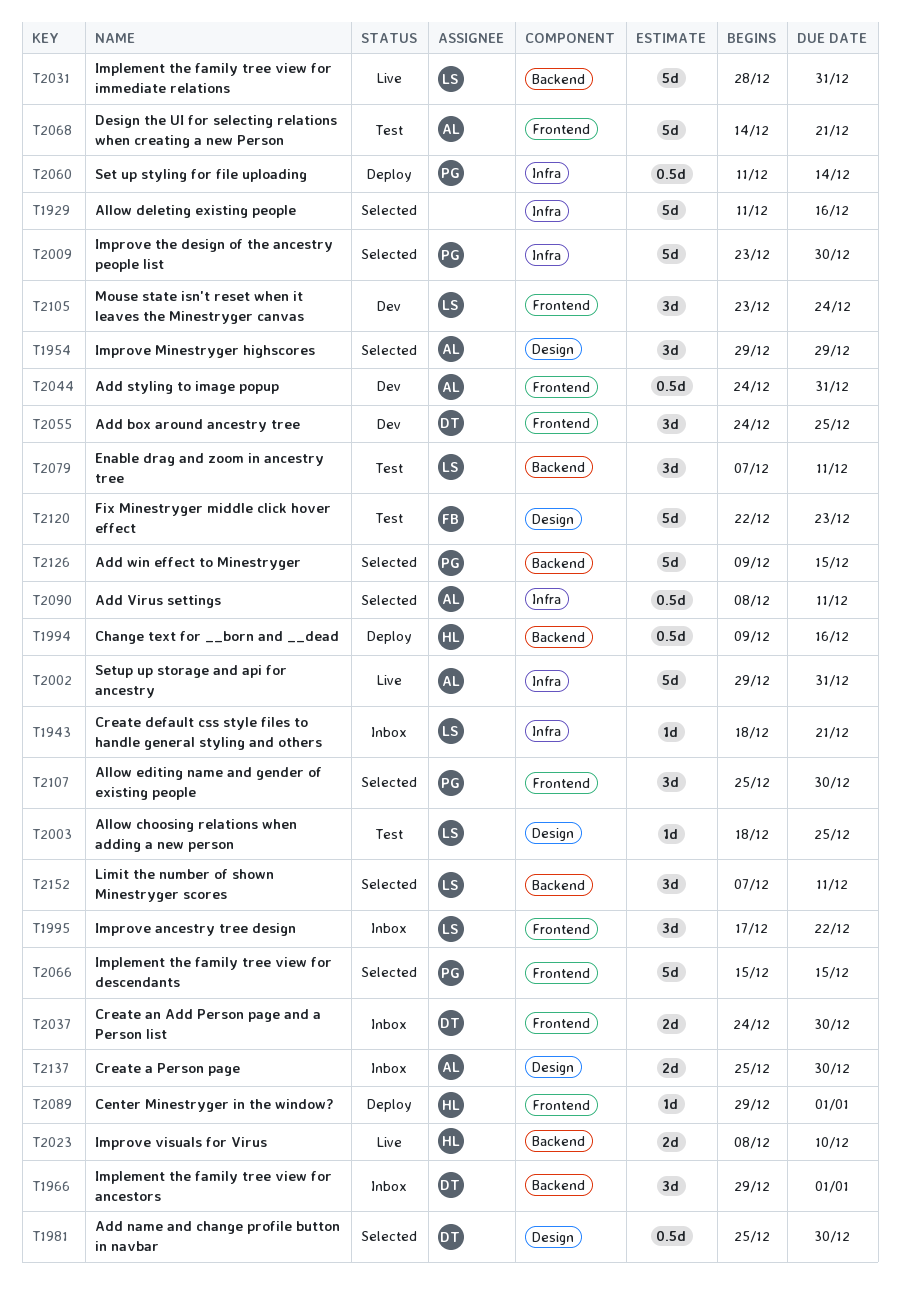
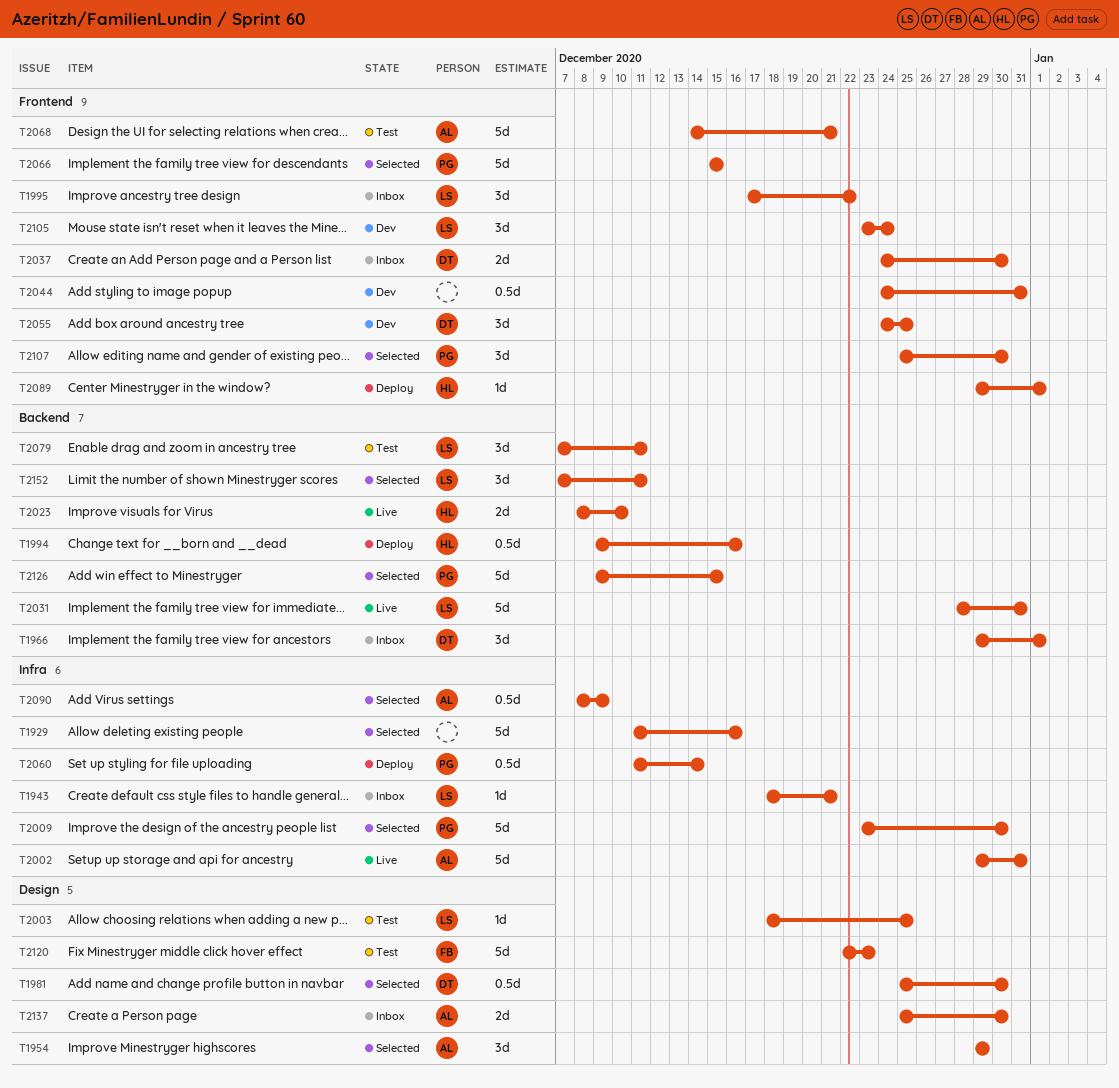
T2044, owner: AL -> none
T2090, due: Dec 11 -> Dec 9

